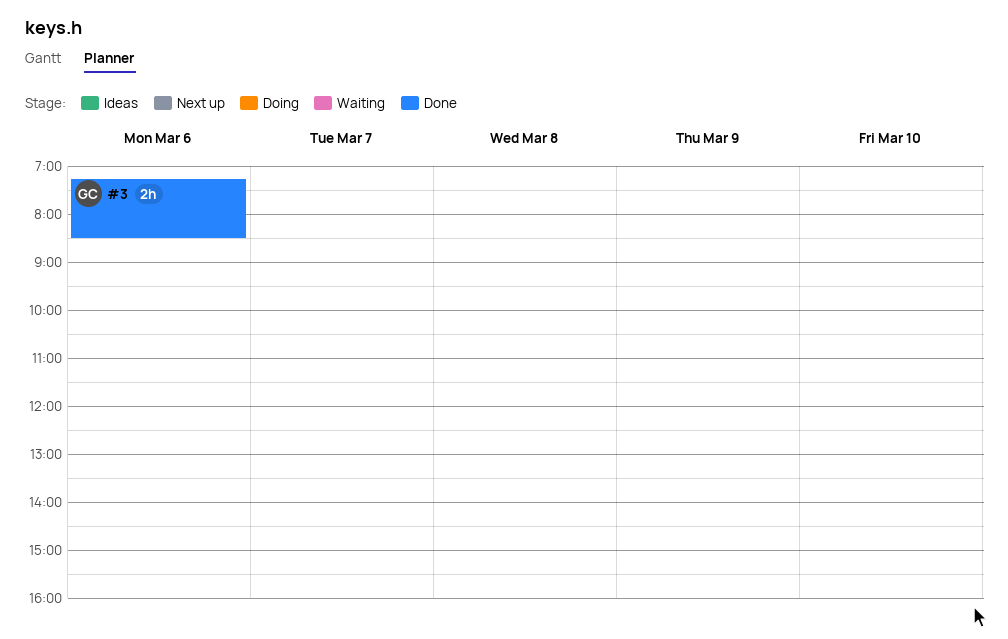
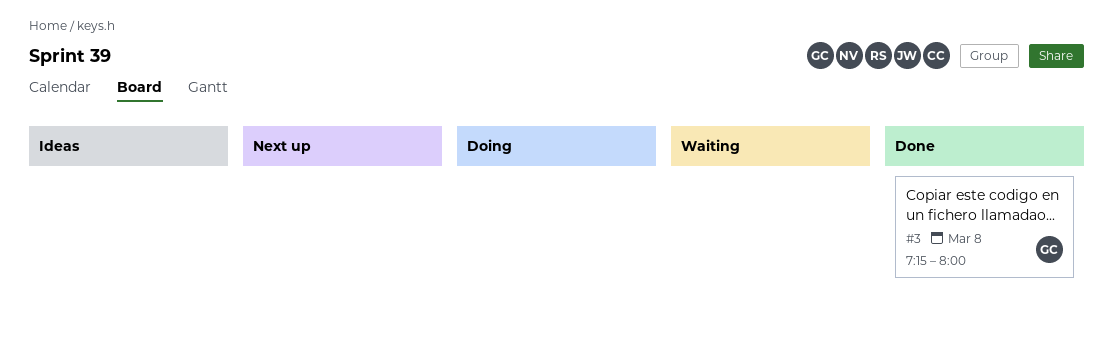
#3, day: Mar 6 -> Mar 8
#3, ends: 08:30 -> 08:00

